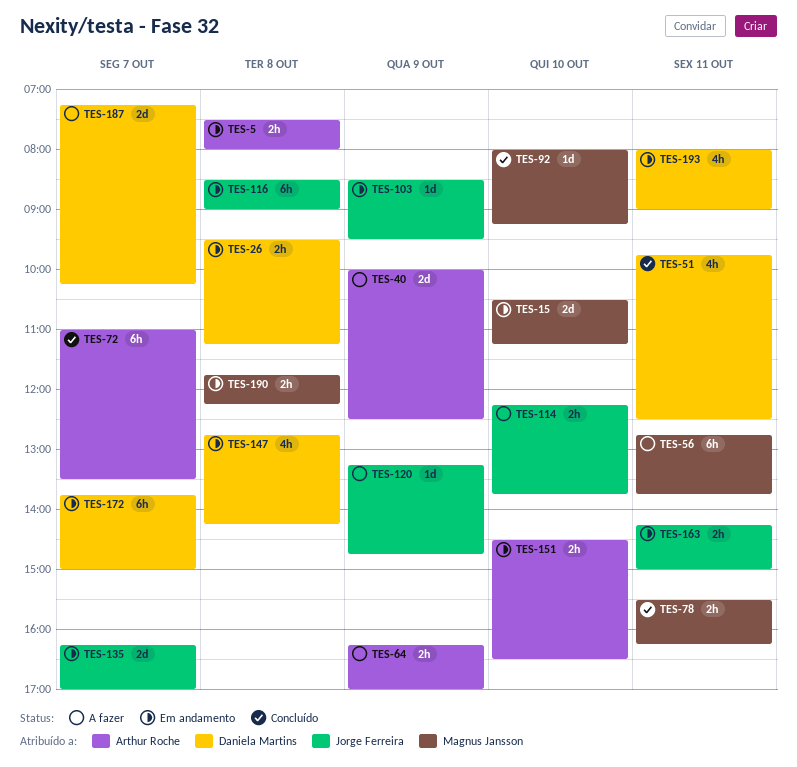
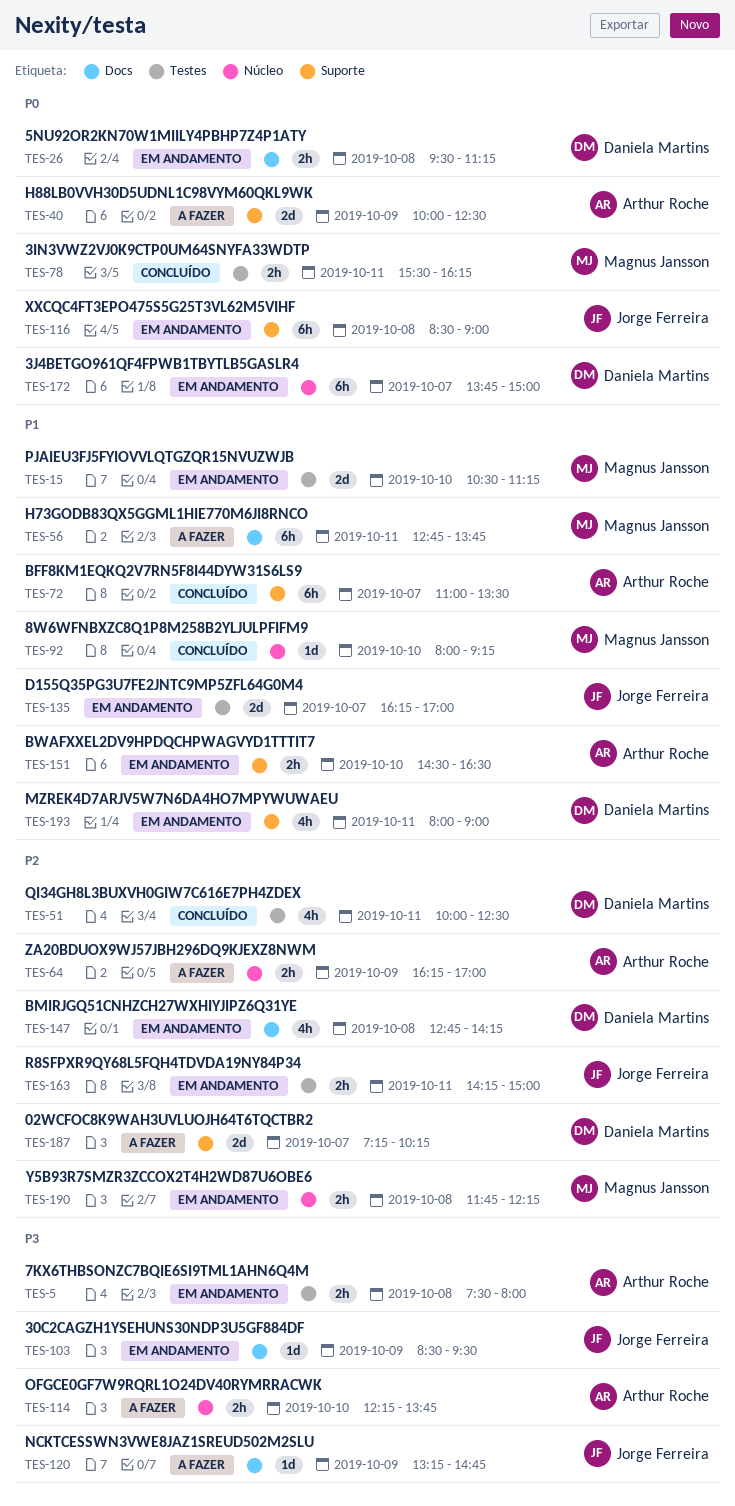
TES-51, begins: 09:45 -> 10:00
TES-114, owner: Jorge Ferreira -> Arthur Roche

